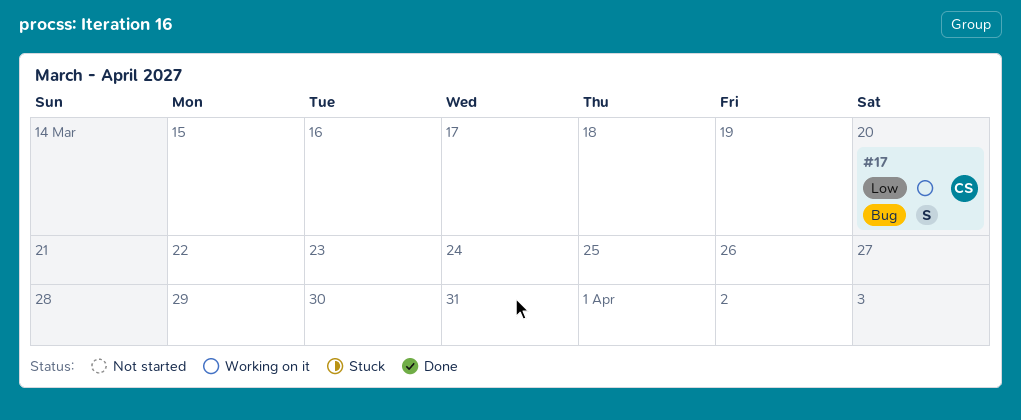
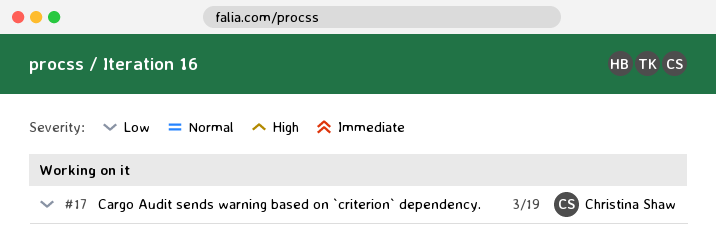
#17, due: Mar 20 -> Mar 19

